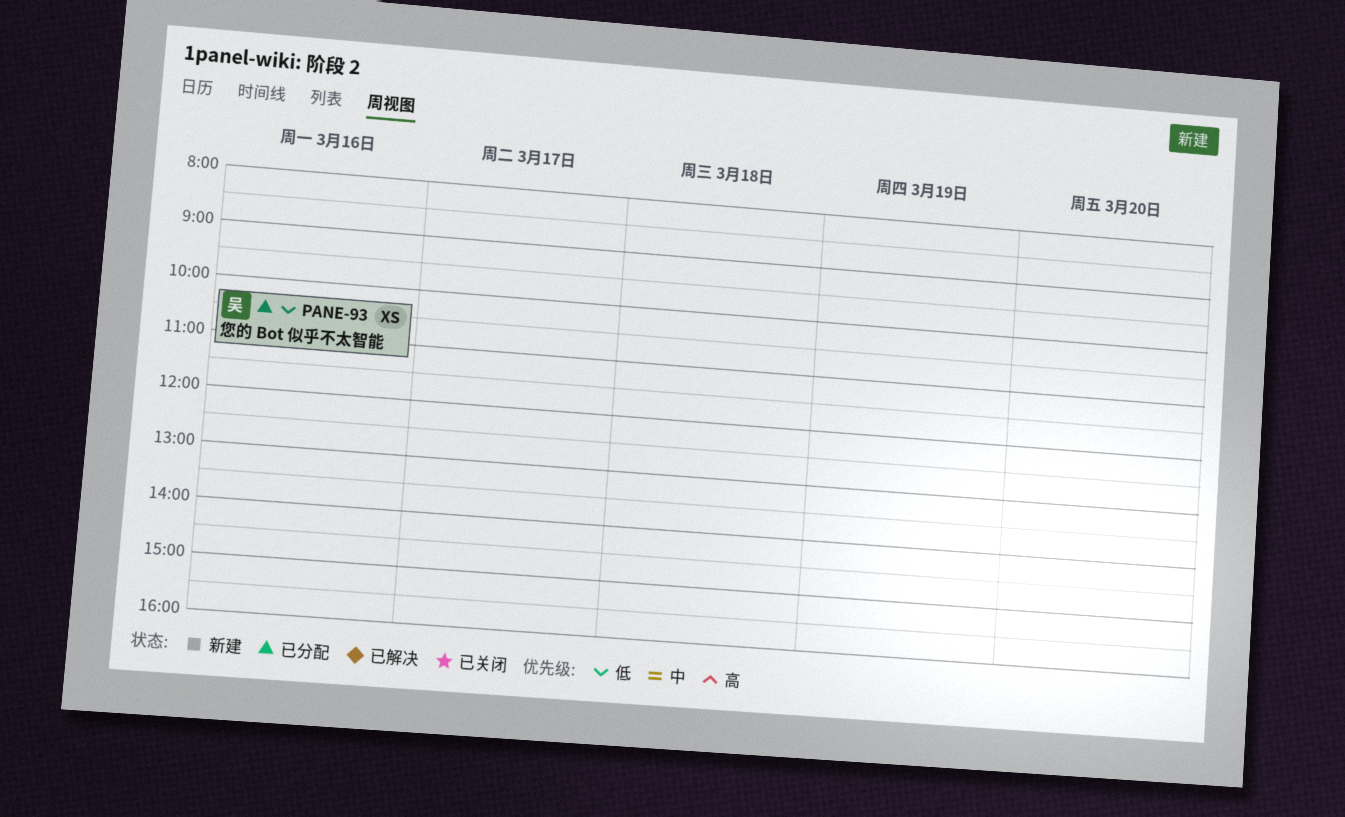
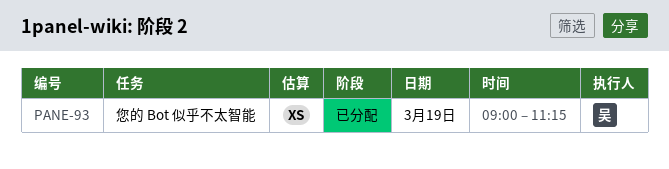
PANE-93, day: Mar 16 -> Mar 19
PANE-93, begins: 10:15 -> 09:00

